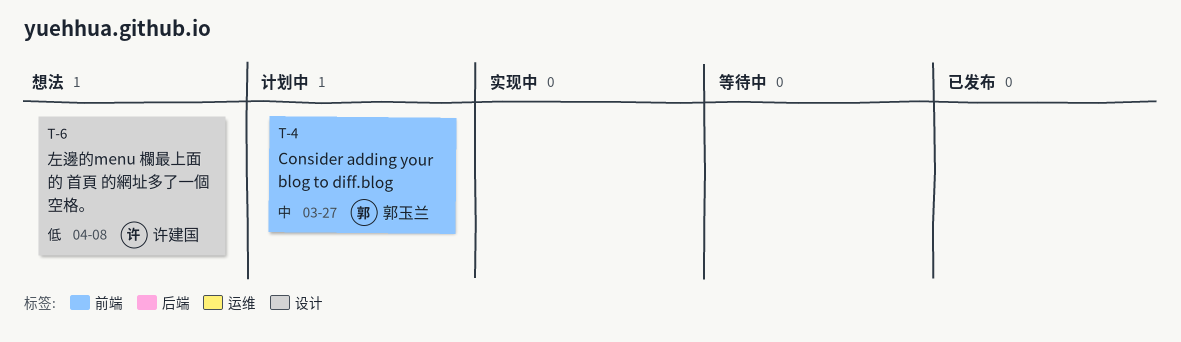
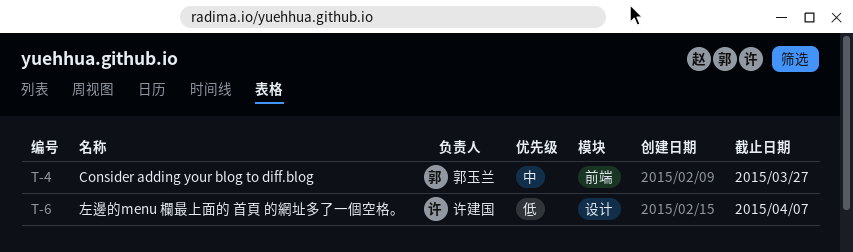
T-6, due: Apr 8 -> Apr 7

